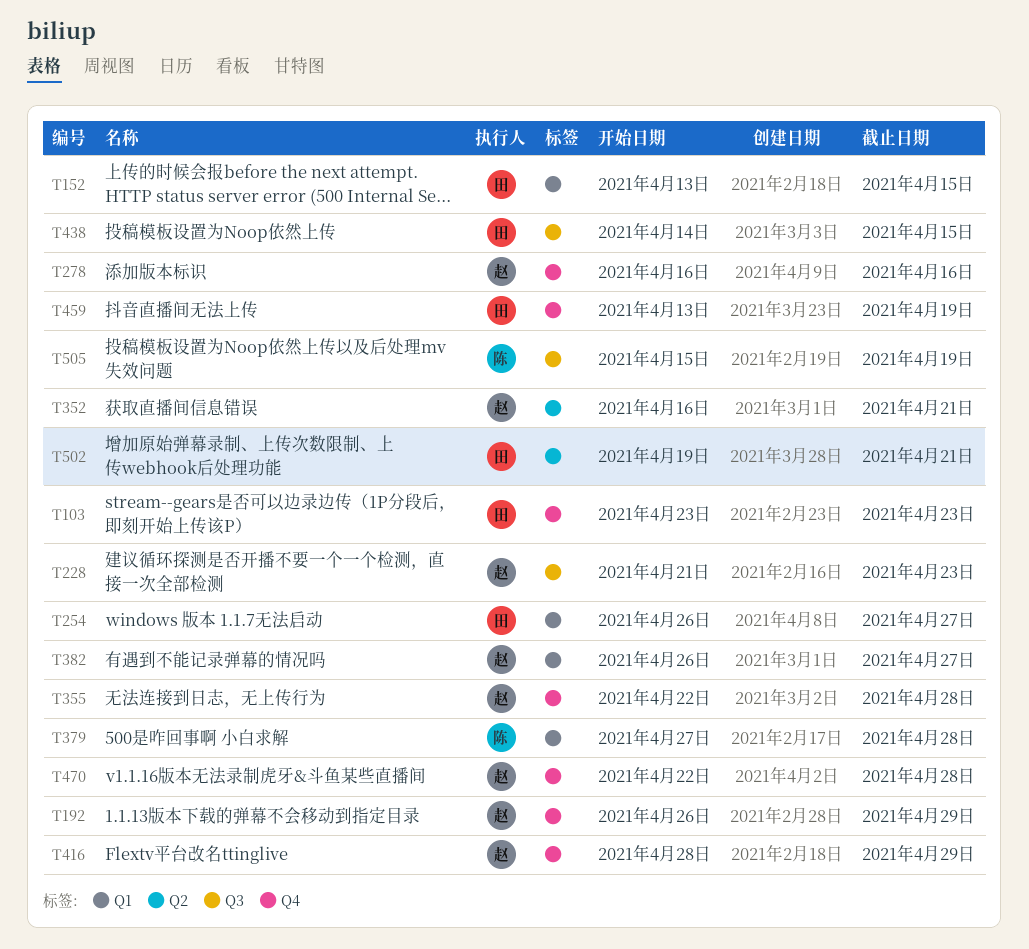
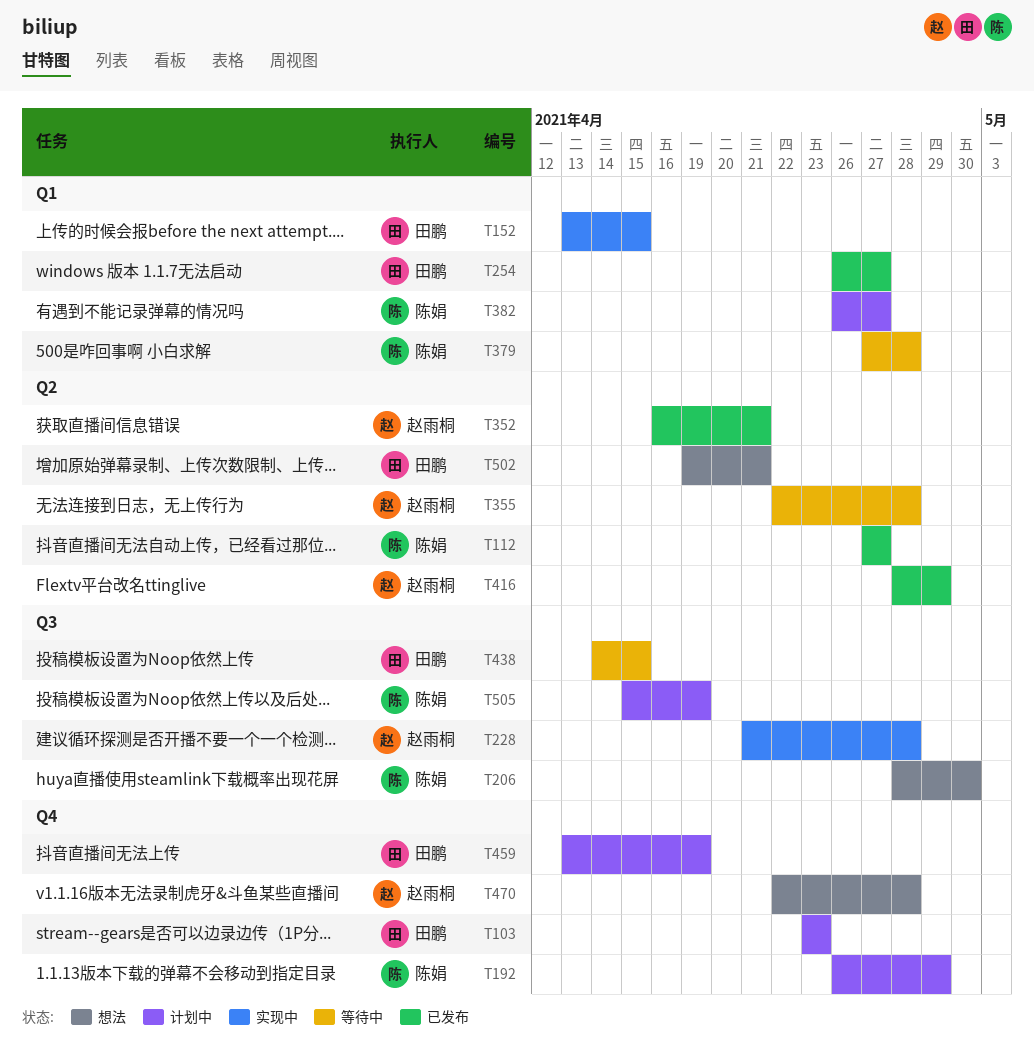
T112: none -> present
T192, owner: 赵雨桐 -> 陈娟
T206: none -> present
T228, due: Apr 23 -> Apr 28
T278: present -> none
T355, label: Q4 -> Q2
T382, owner: 赵雨桐 -> 陈娟
T416, label: Q4 -> Q2

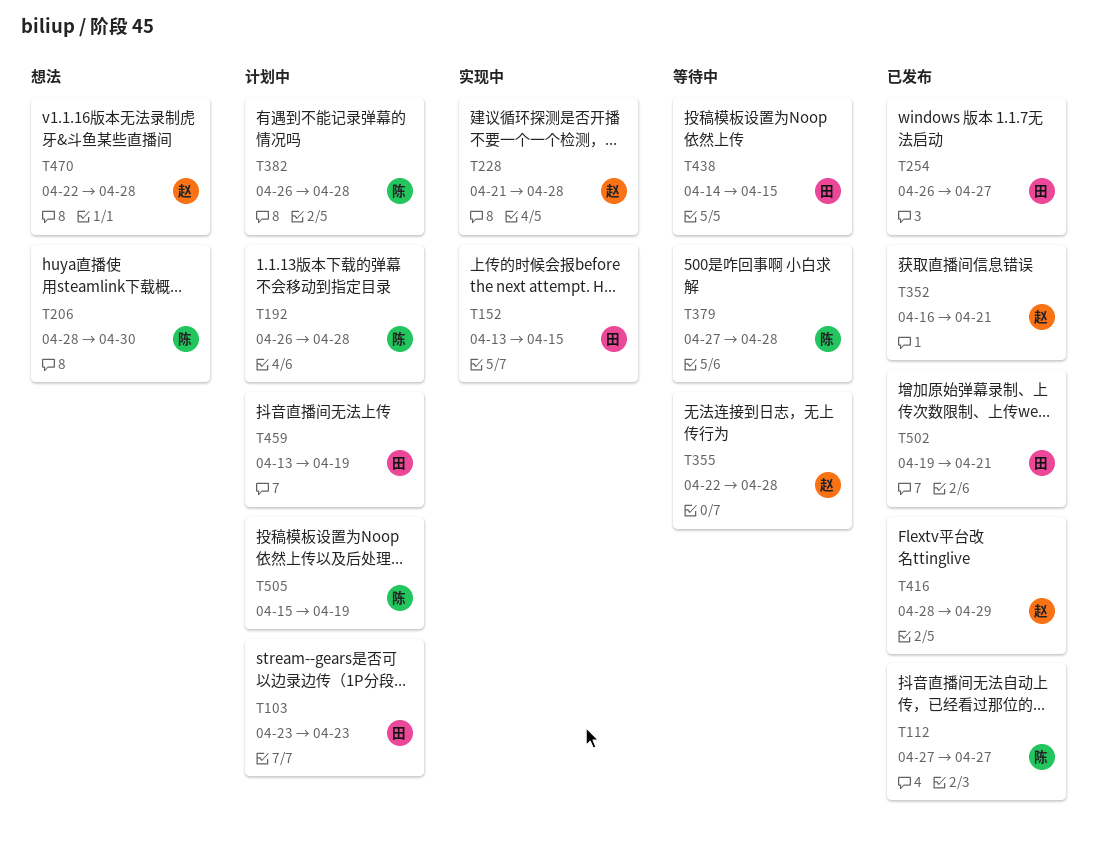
T192, due: Apr 29 -> Apr 28
T382, due: Apr 27 -> Apr 28
T502, status: 想法 -> 已发布

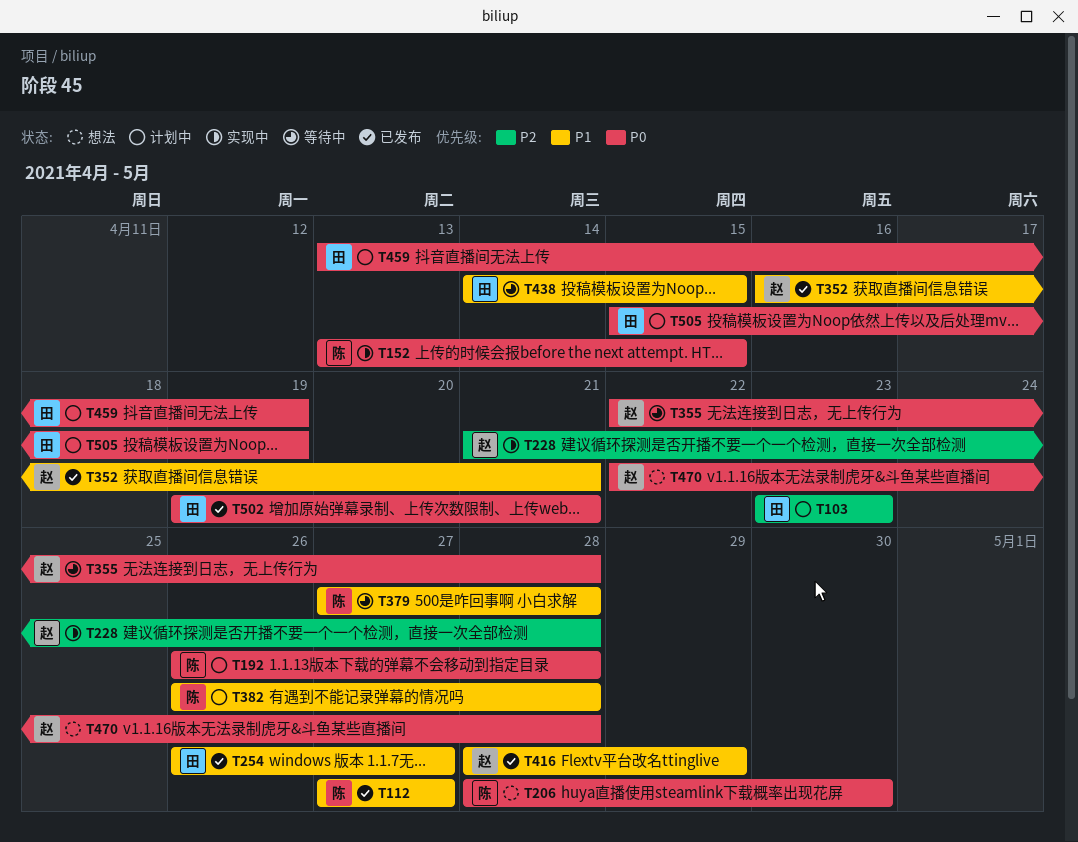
T152, owner: 田 -> 陈
T505, owner: 陈 -> 田

